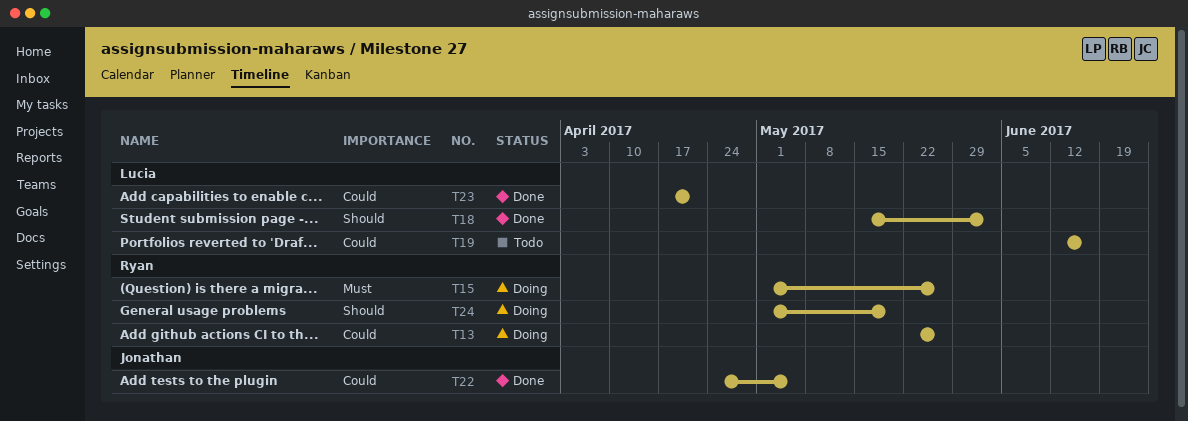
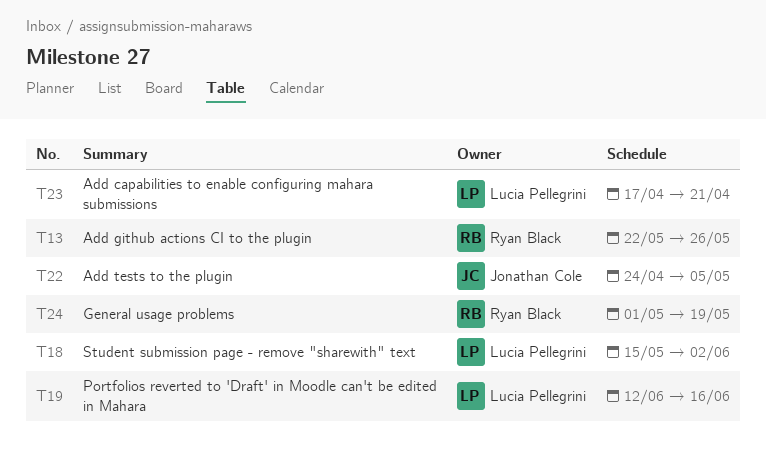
T15: present -> none

